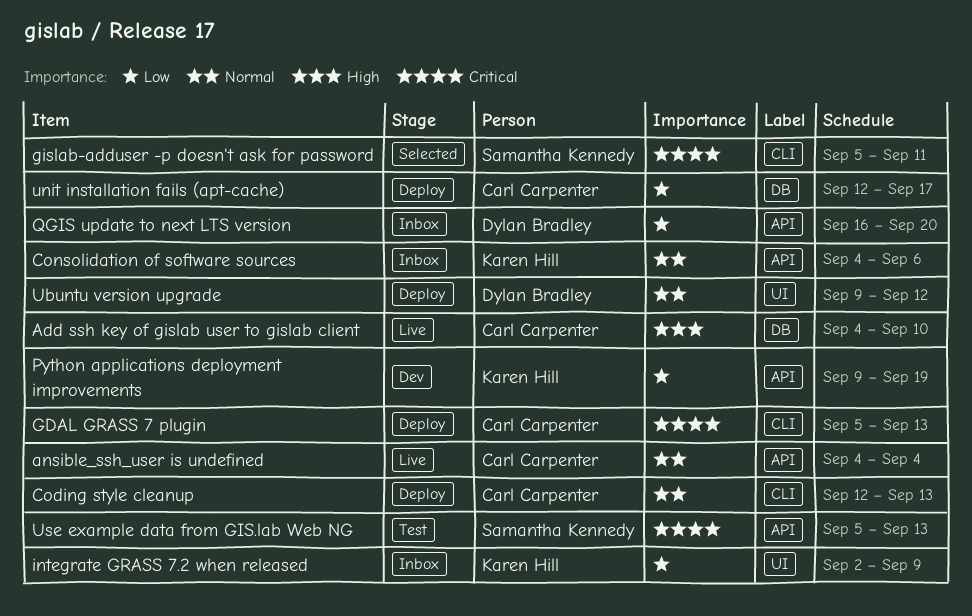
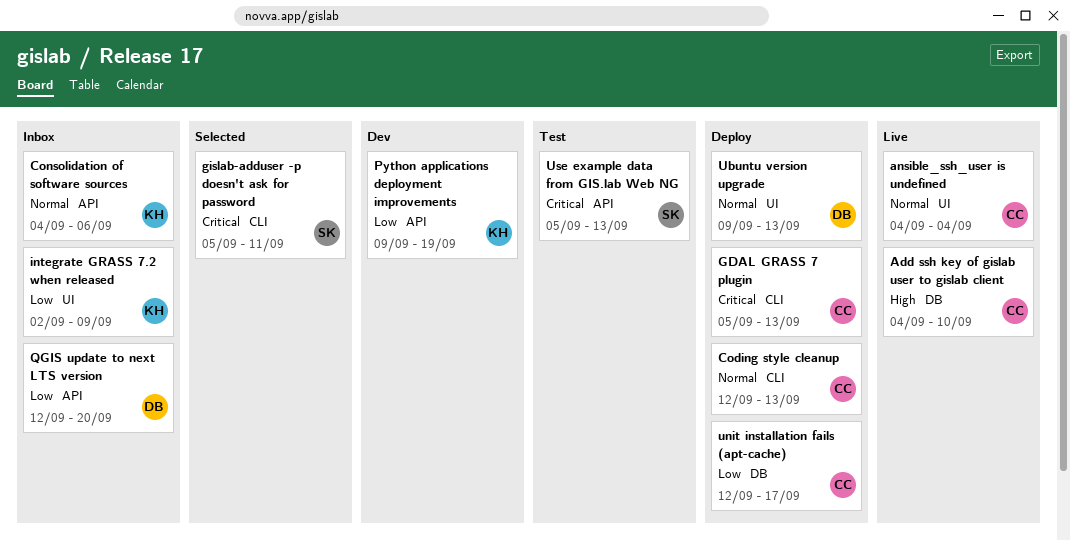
ansible_ssh_user is undefined, label: API -> UI
QGIS update to next LTS version, start: Sep 16 -> Sep 12
Ubuntu version upgrade, due: Sep 12 -> Sep 13

